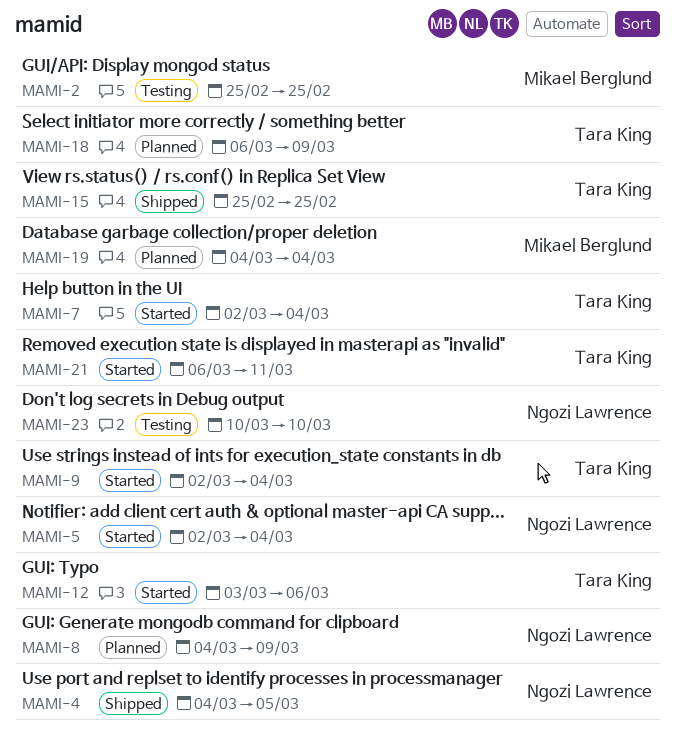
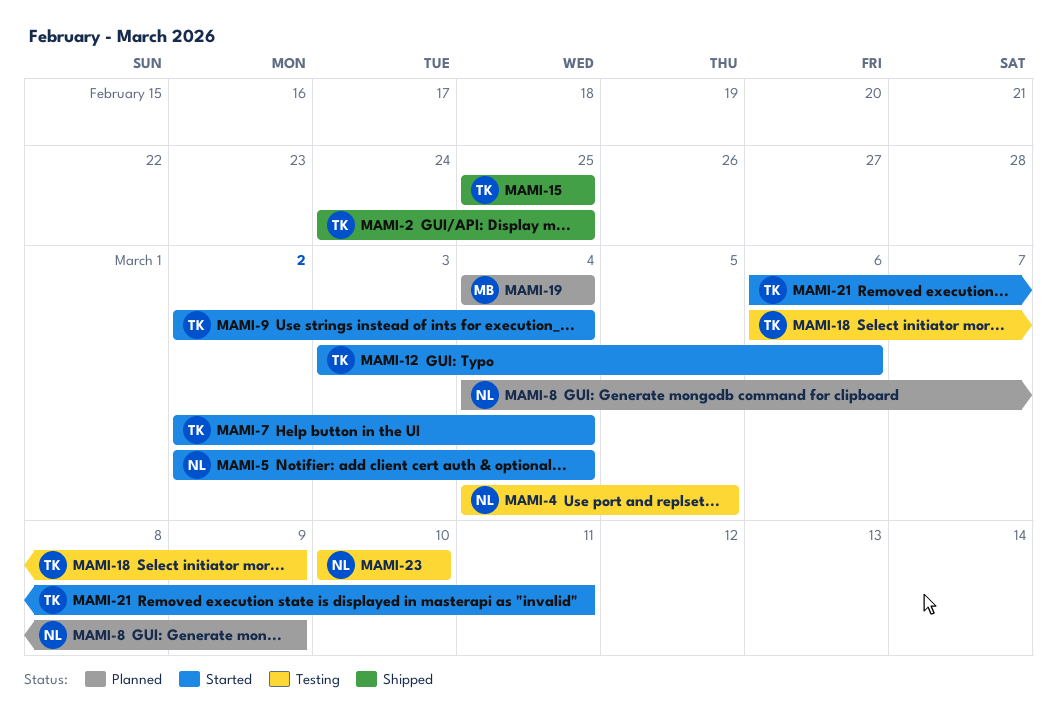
MAMI-2, status: Testing -> Shipped
MAMI-2, owner: Mikael Berglund -> Tara King
MAMI-2, start: Feb 25 -> Feb 24
MAMI-4, status: Shipped -> Testing
MAMI-18, status: Planned -> Testing

